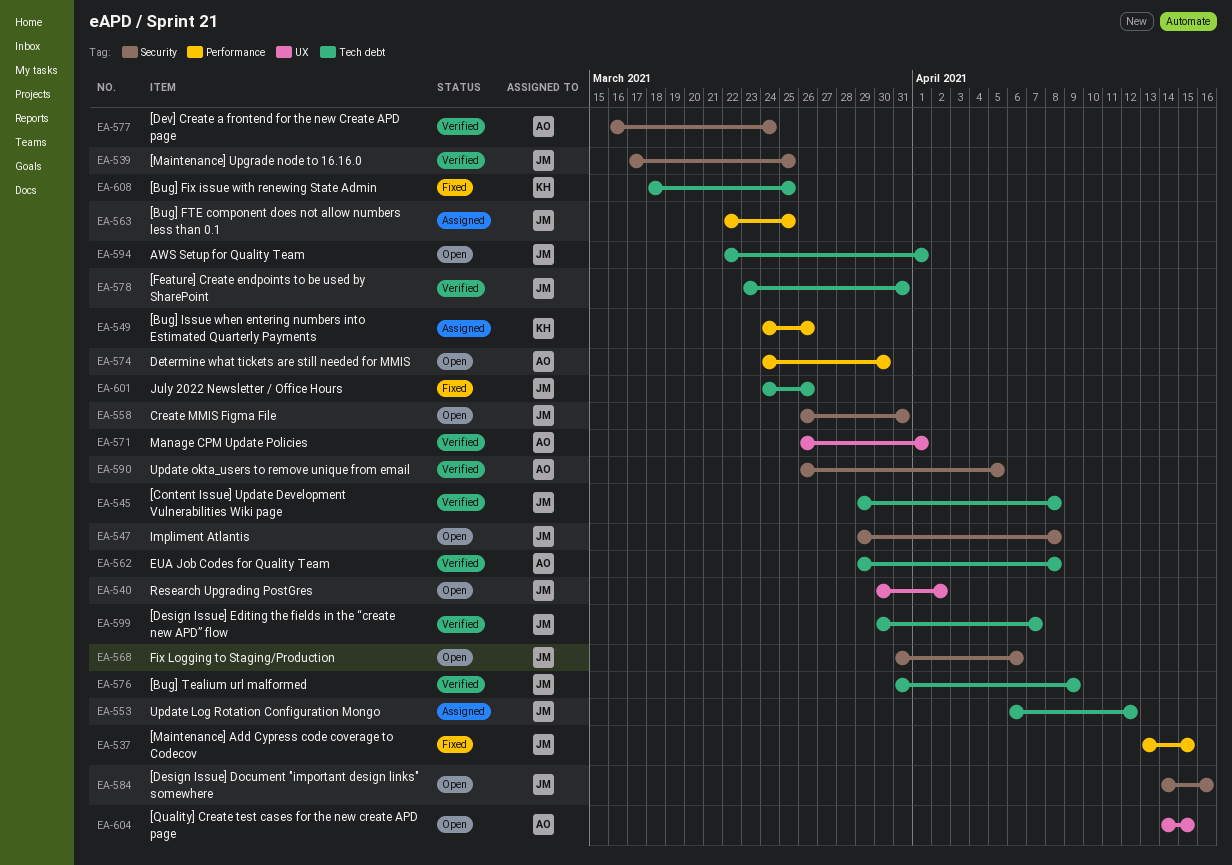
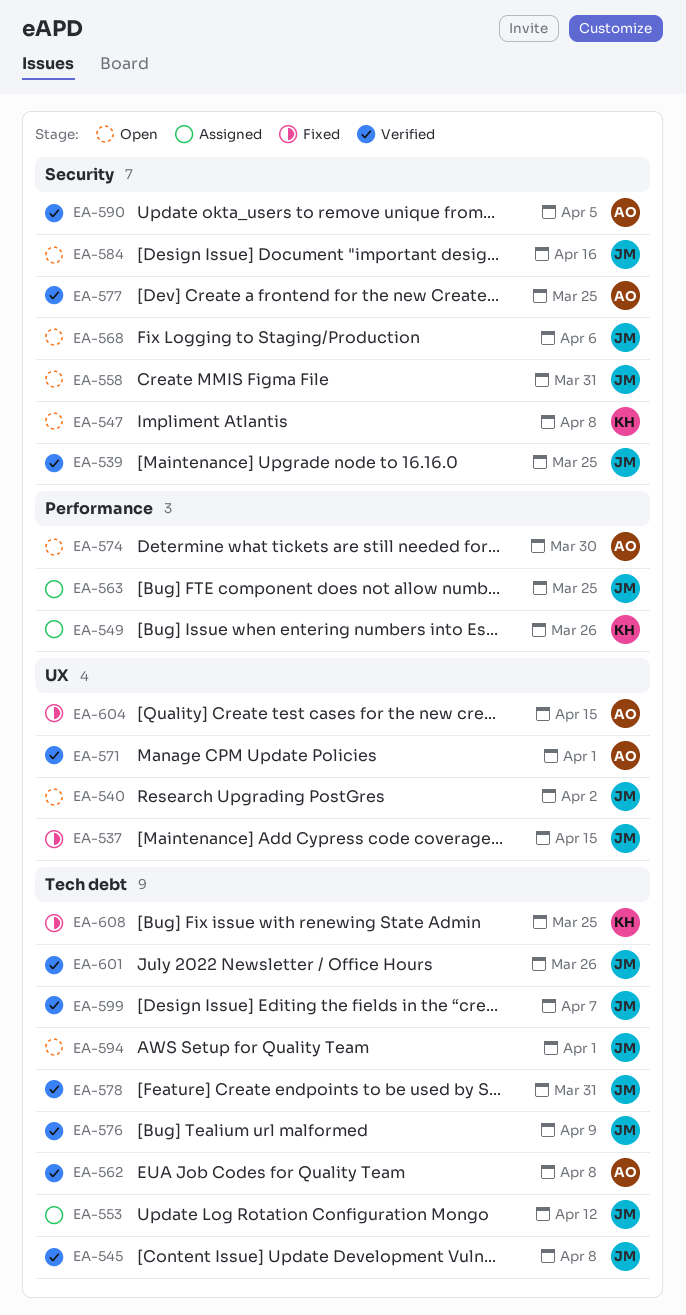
EA-537, label: Performance -> UX
EA-547, owner: JM -> KH
EA-577, due: Mar 24 -> Mar 25
EA-601, status: Fixed -> Verified
EA-604, status: Open -> Fixed

